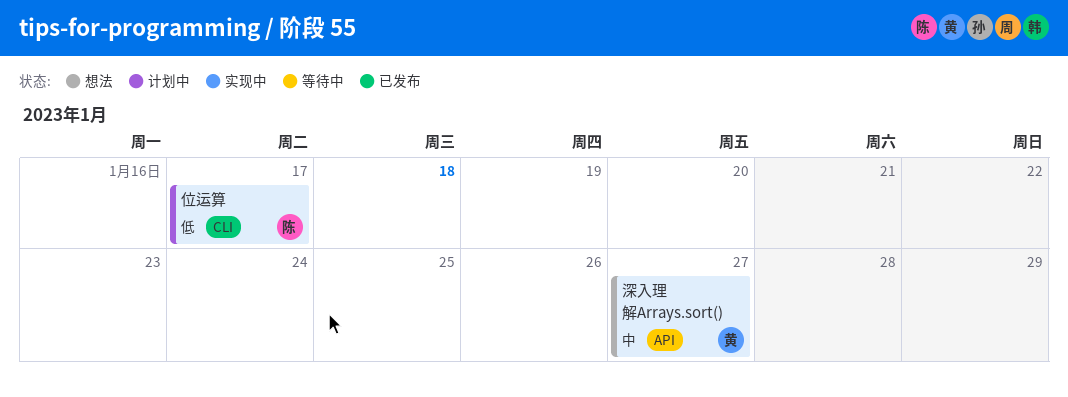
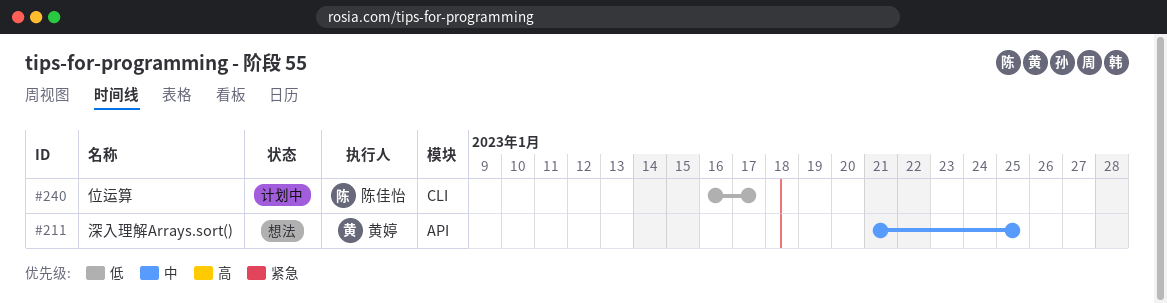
深入理解Arrays.sort(), due: Jan 27 -> Jan 25

